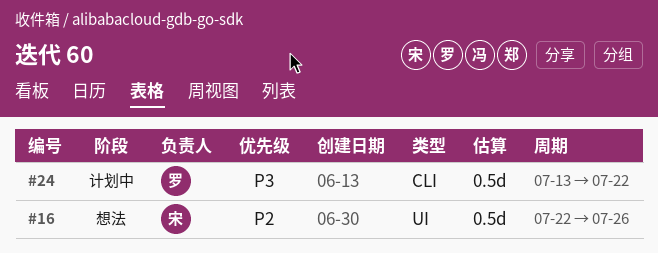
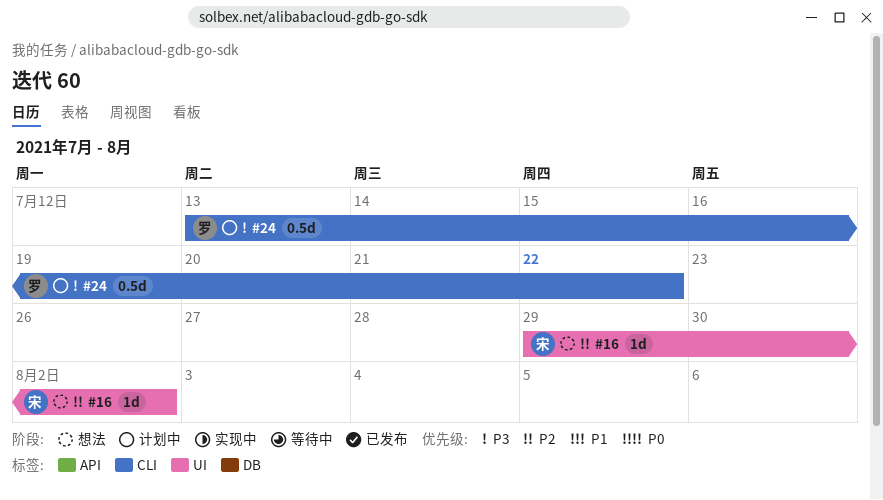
#16, estimate: 0.5d -> 1d
#16, start: Jul 22 -> Jul 29
#16, due: Jul 26 -> Aug 2

